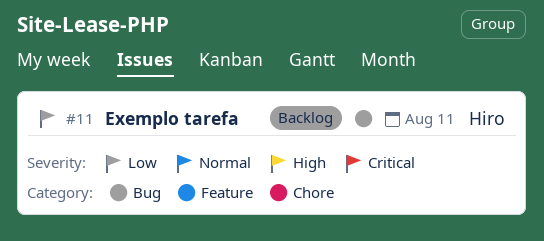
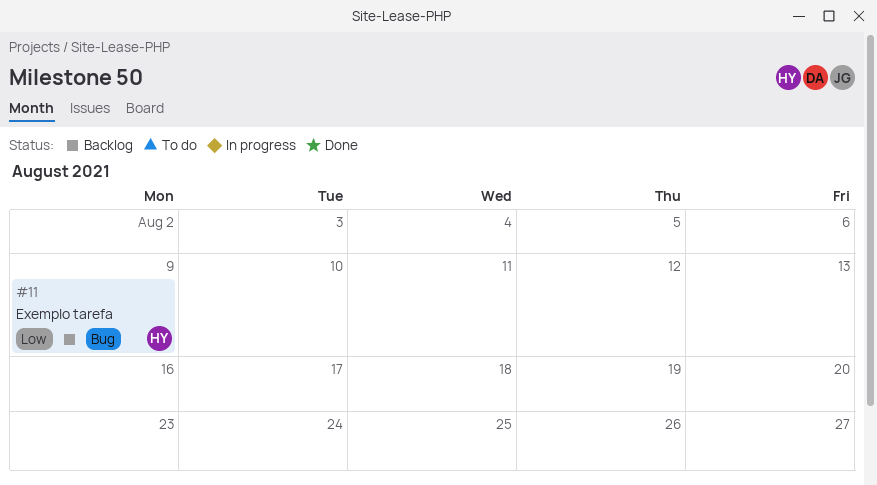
#11, due: Aug 11 -> Aug 9

